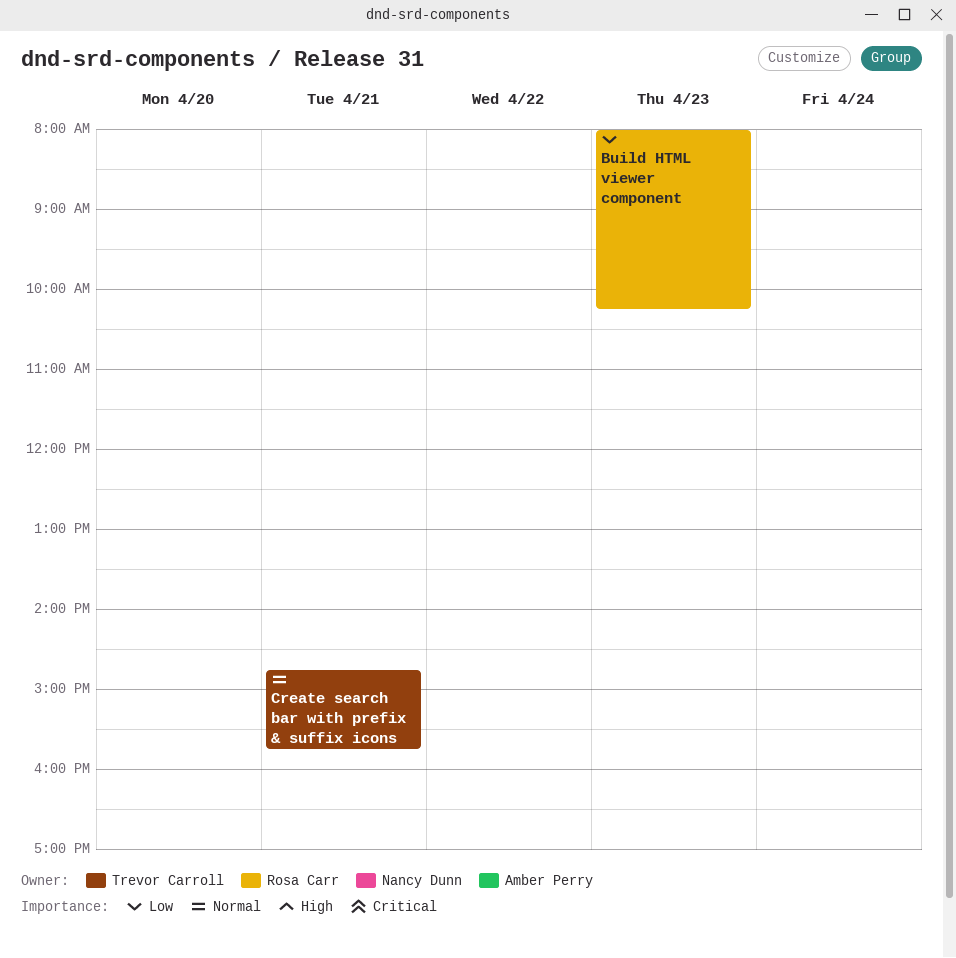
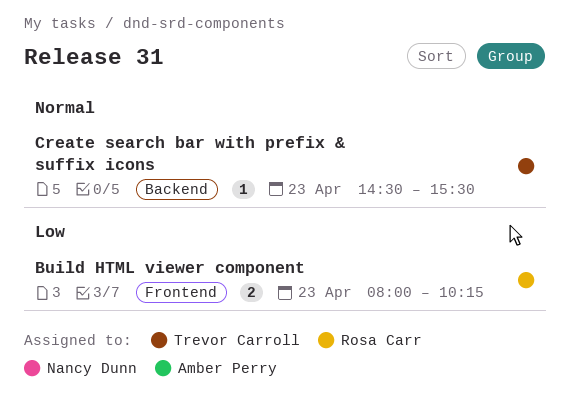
Create search bar with prefix & suffix icons, day: Apr 21 -> Apr 23
Create search bar with prefix & suffix icons, begins: 14:45 -> 14:30
Create search bar with prefix & suffix icons, ends: 15:45 -> 15:30

